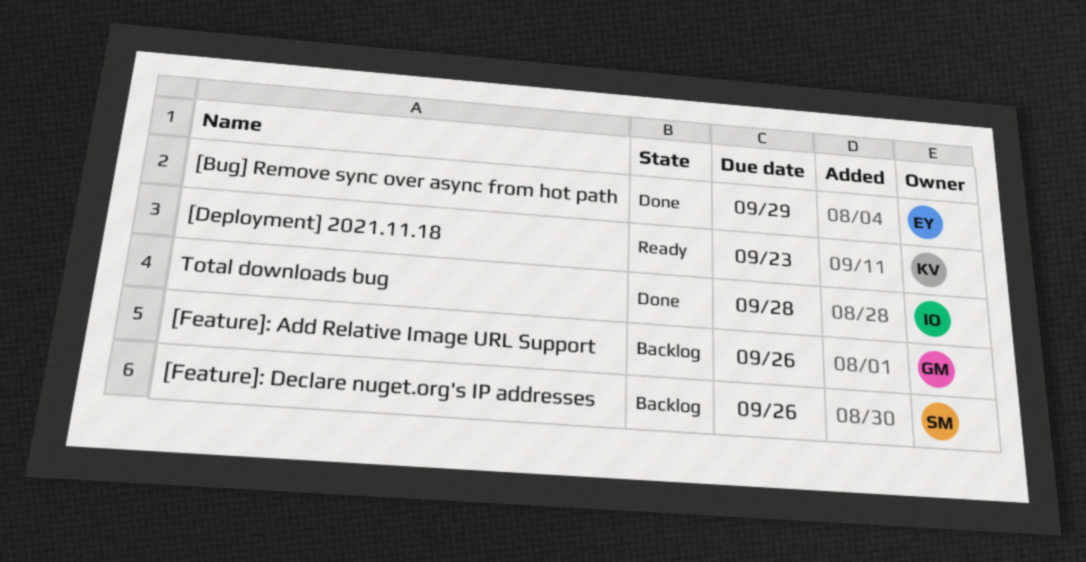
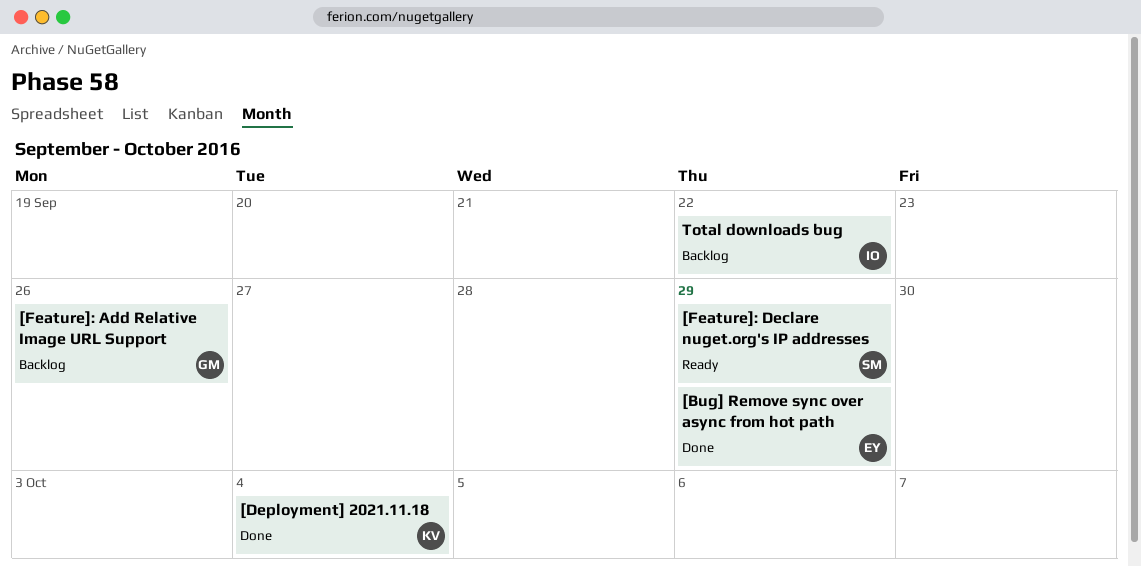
[Deployment] 2021.11.18, status: Ready -> Done
[Deployment] 2021.11.18, due: Sep 23 -> Oct 4
[Feature]: Declare nuget.org's IP addresses, status: Backlog -> Ready
[Feature]: Declare nuget.org's IP addresses, due: Sep 26 -> Sep 29
Total downloads bug, status: Done -> Backlog
Total downloads bug, due: Sep 28 -> Sep 22

